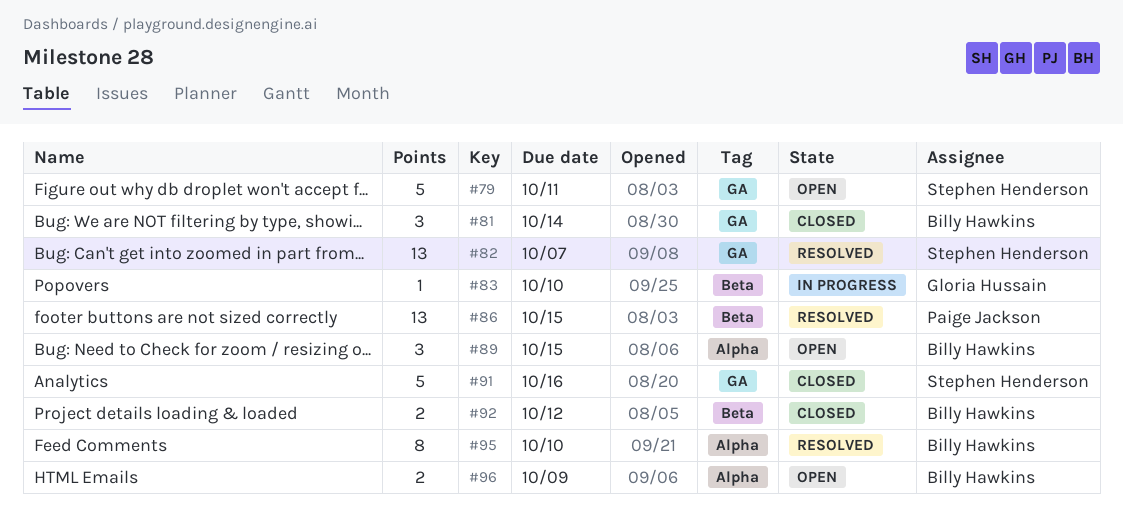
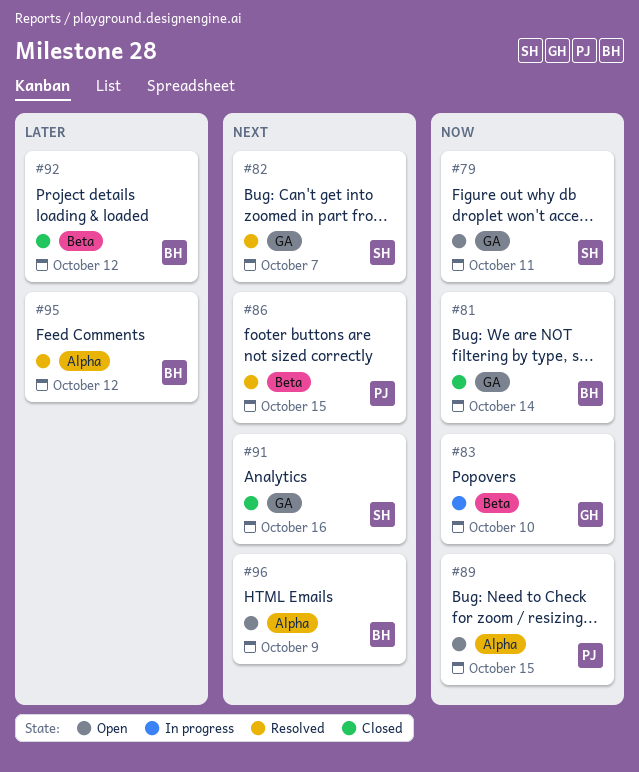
#89, owner: Billy Hawkins -> Paige Jackson
#95, due: Oct 10 -> Oct 12

